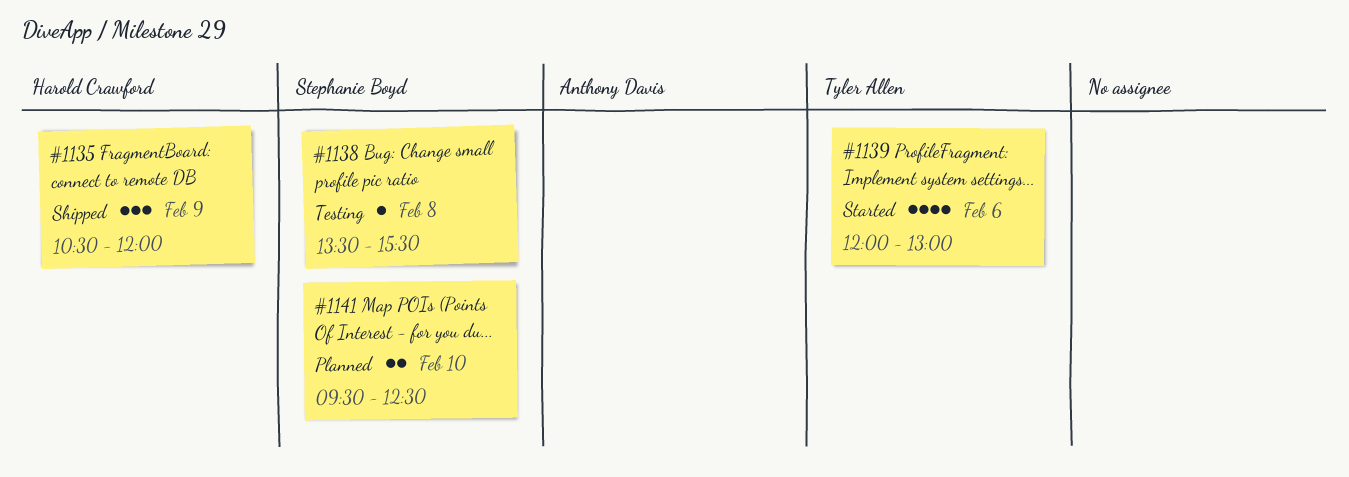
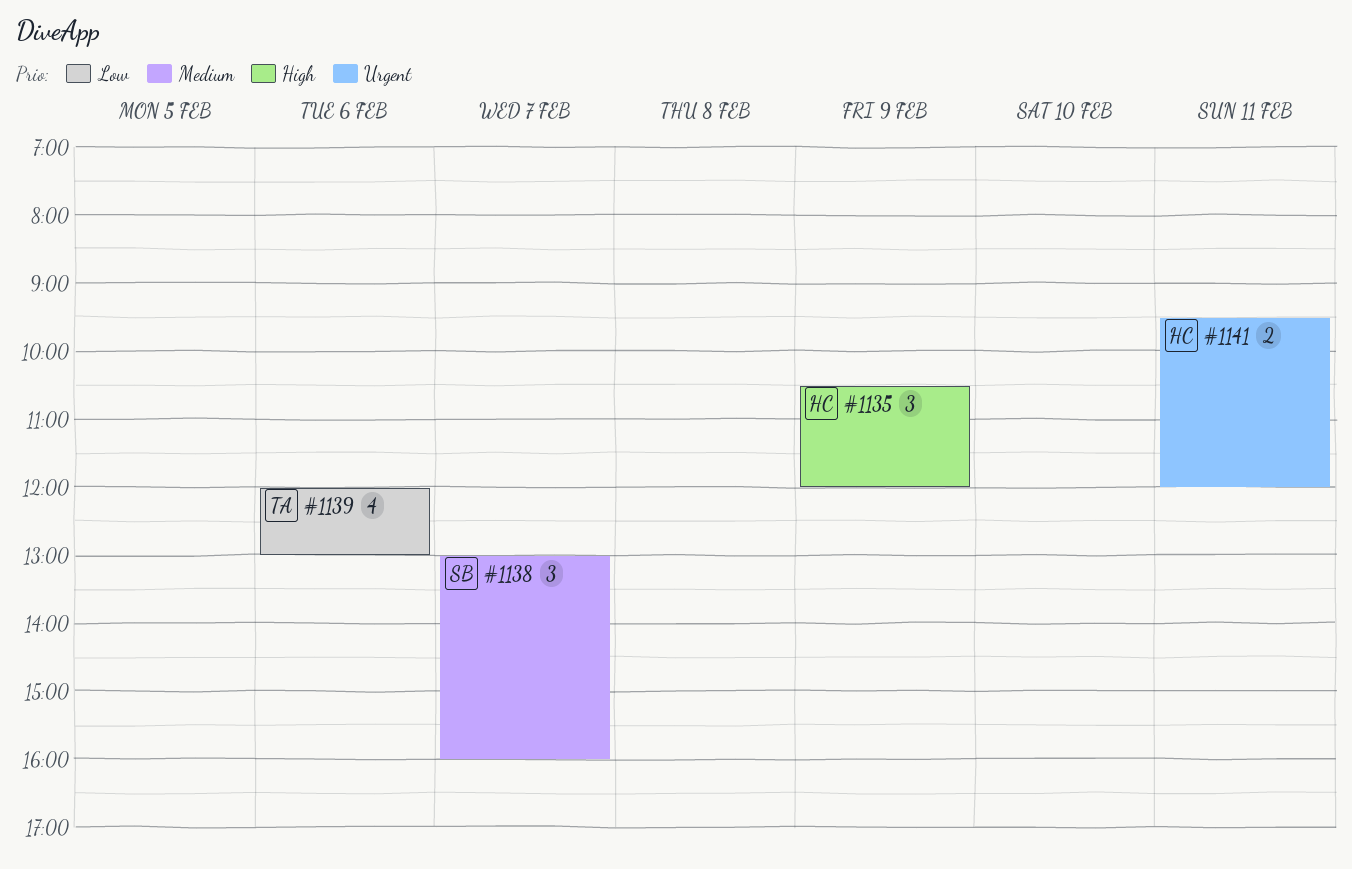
#1138, estimate: 1 -> 3
#1138, day: Feb 8 -> Feb 7
#1138, begins: 13:30 -> 13:00
#1138, ends: 15:30 -> 16:00
#1141, owner: Stephanie Boyd -> Harold Crawford
#1141, day: Feb 10 -> Feb 11
#1141, ends: 12:30 -> 12:00

